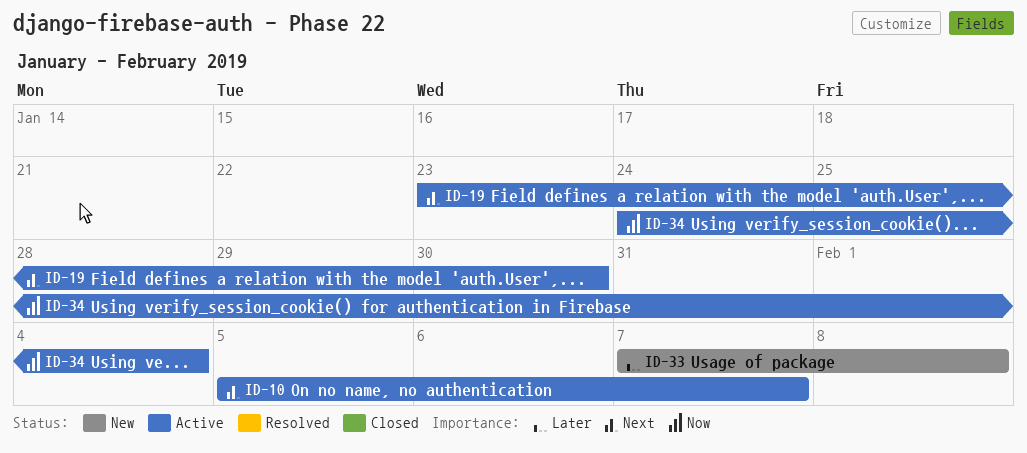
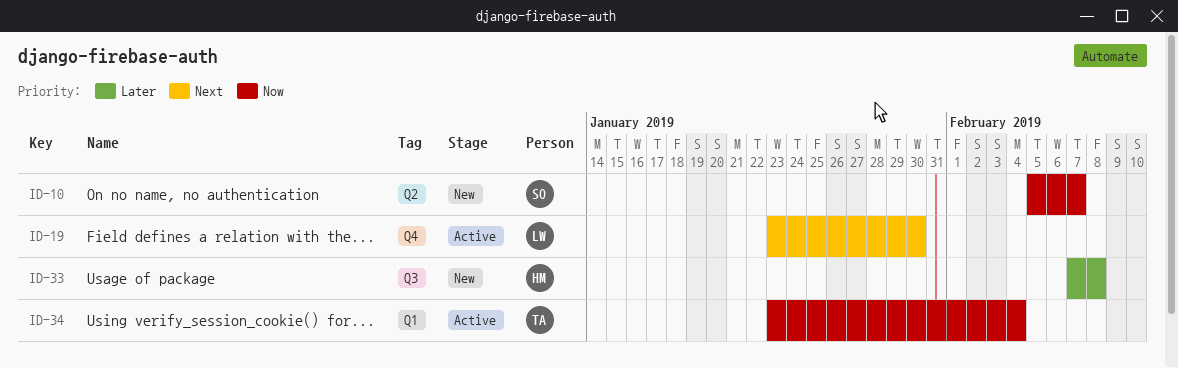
ID-10, status: Active -> New
ID-10, priority: Next -> Now
ID-34, start: Jan 24 -> Jan 23

